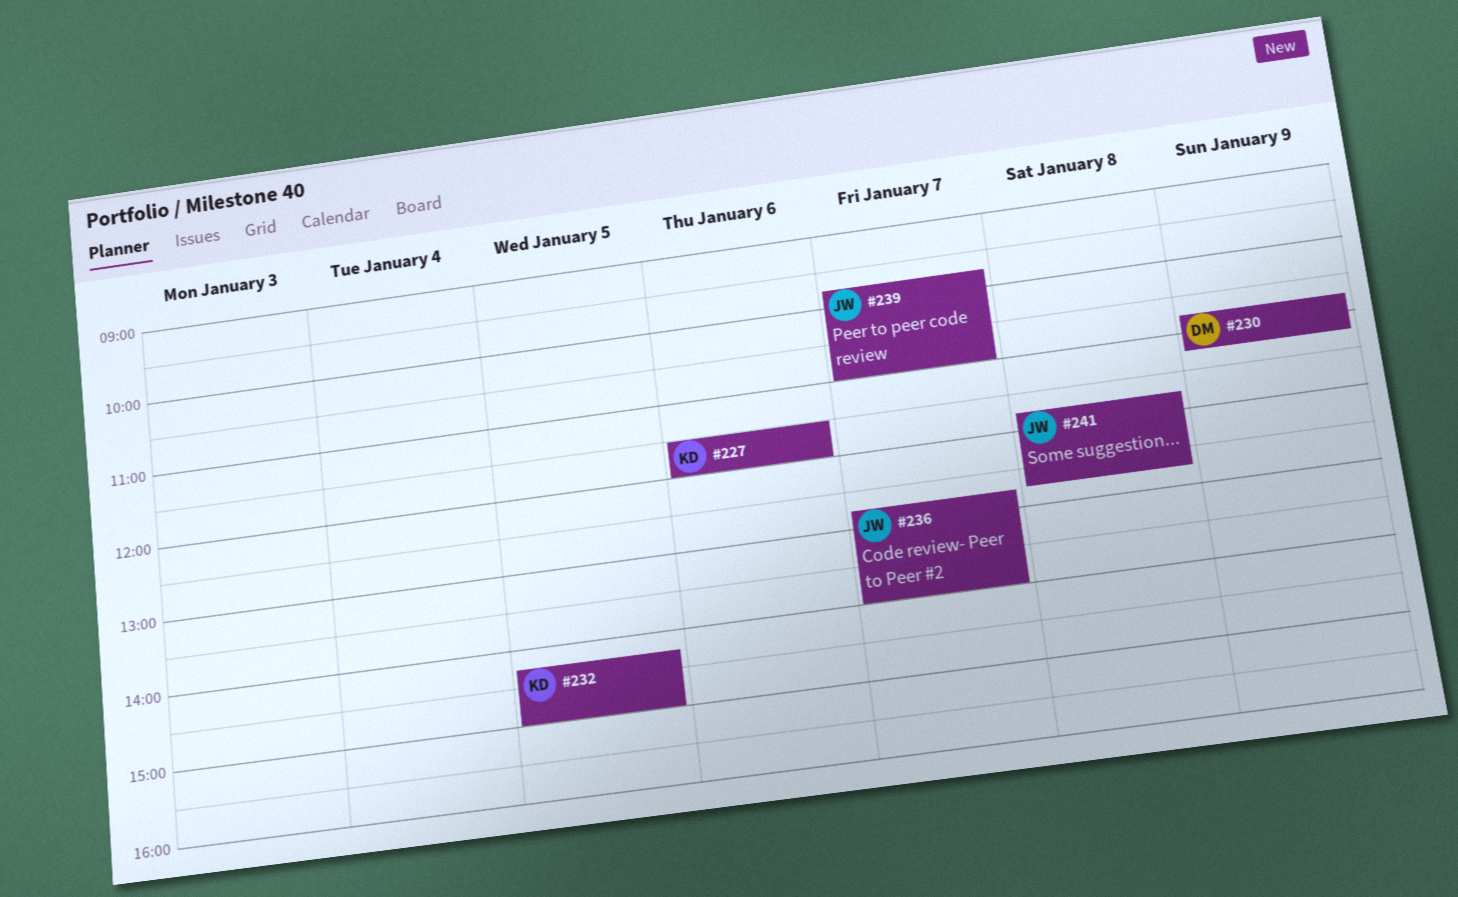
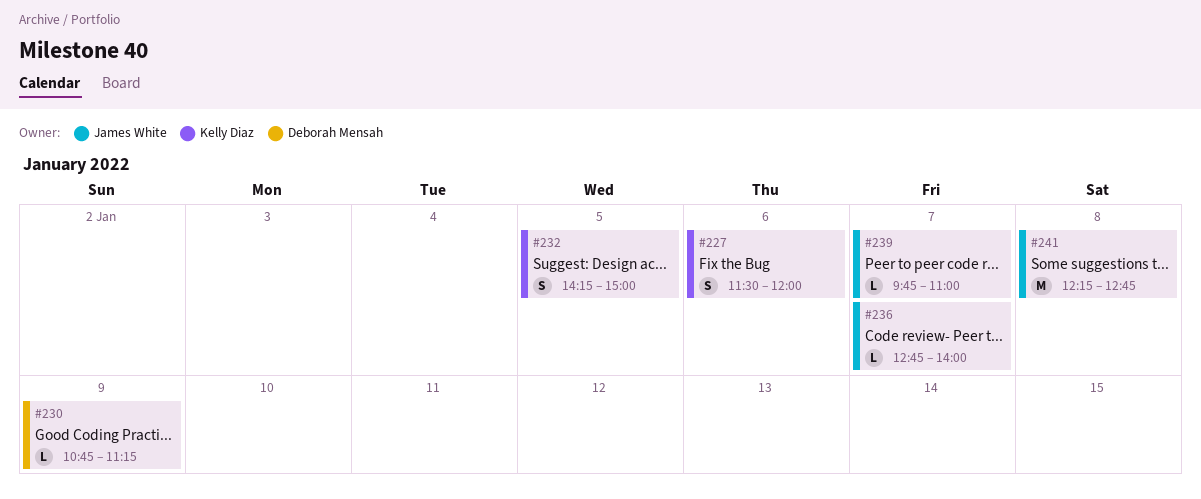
#241, begins: 11:45 -> 12:15

